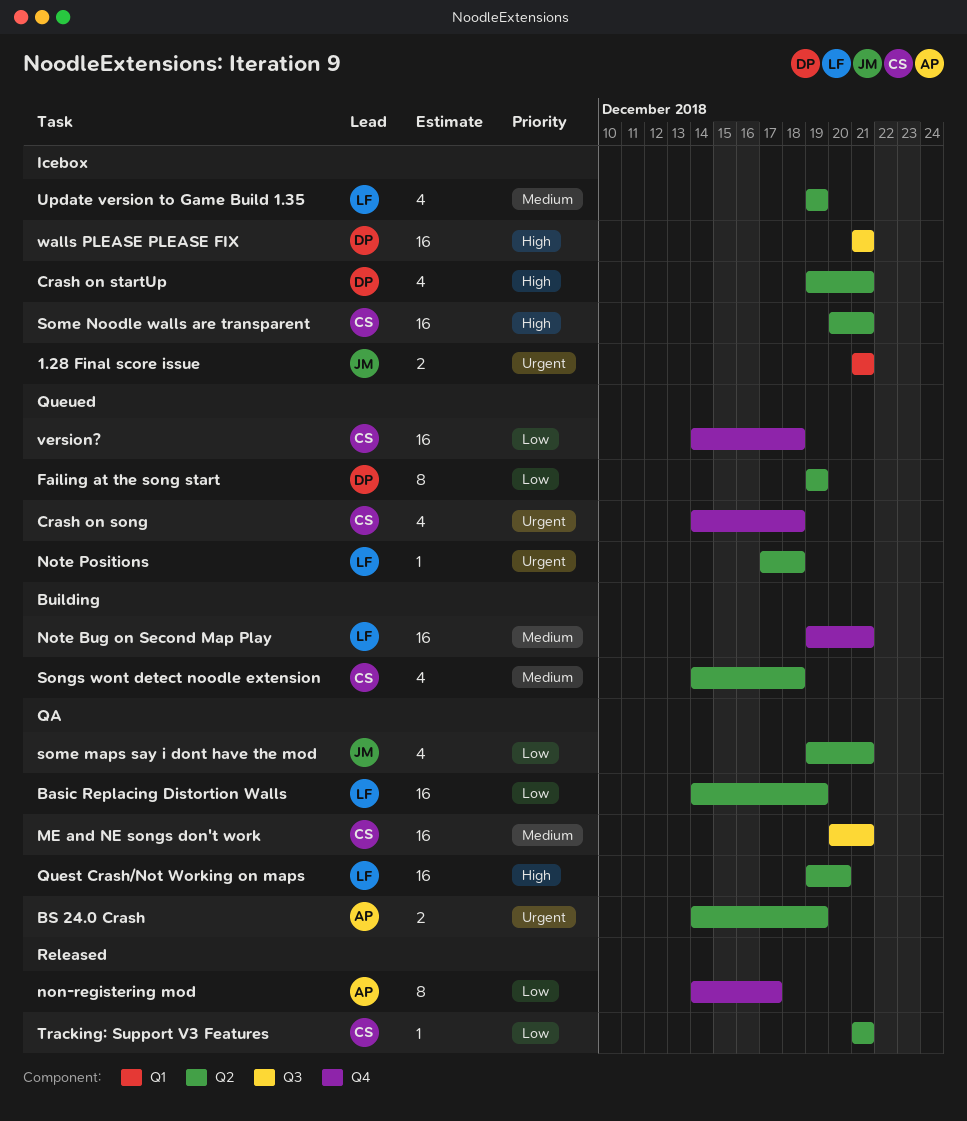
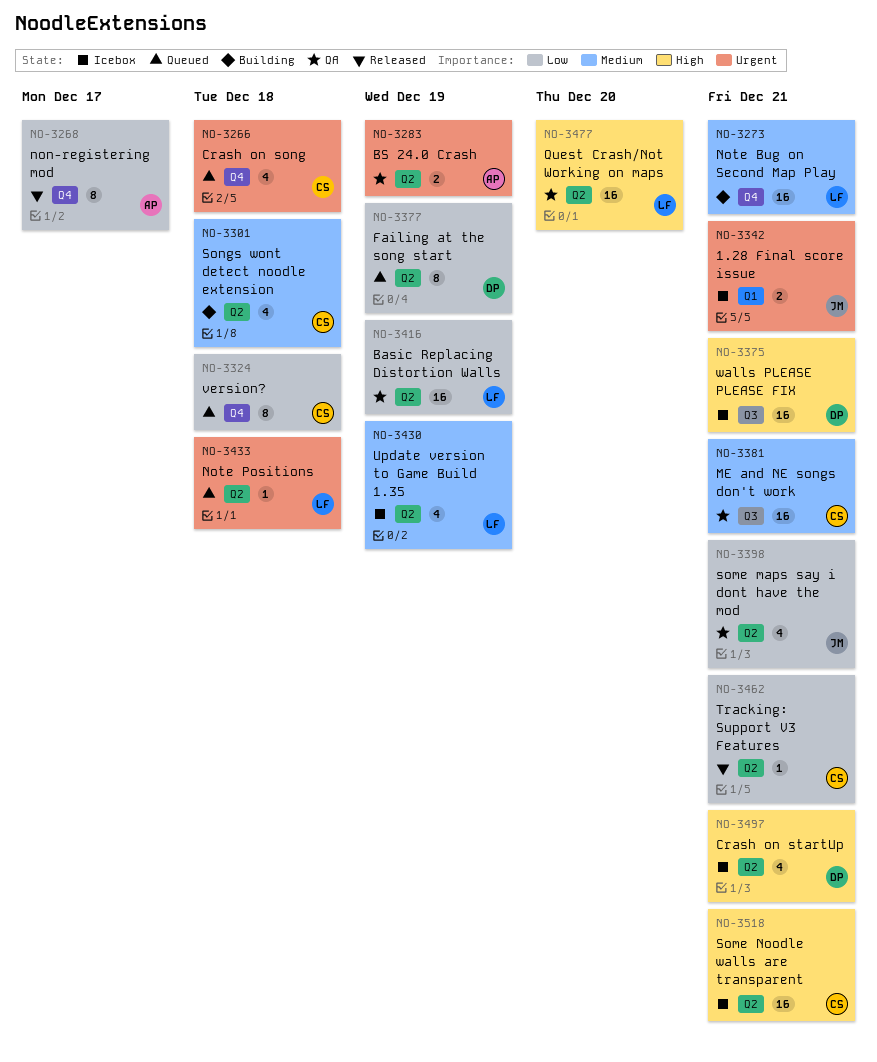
version?, estimate: 16 -> 8

